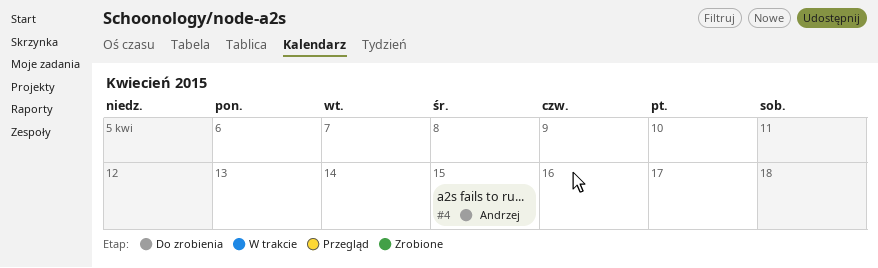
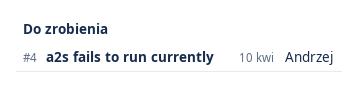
#4, due: Apr 15 -> Apr 10

